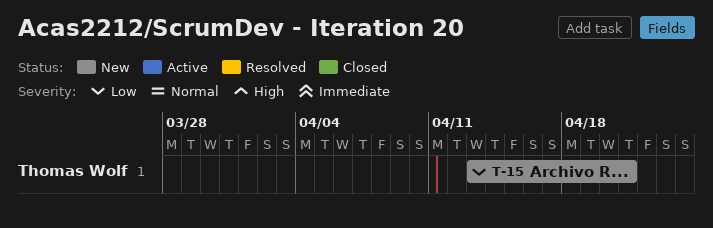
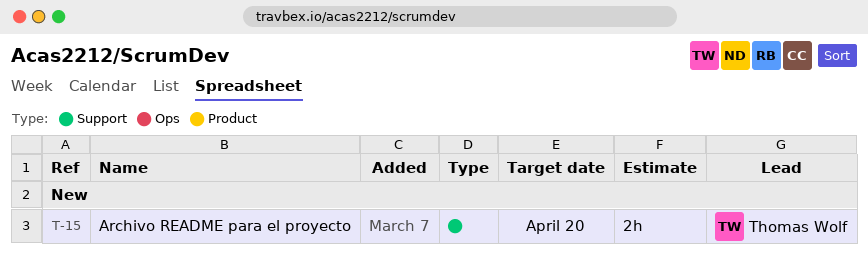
T-15, due: Apr 21 -> Apr 20

